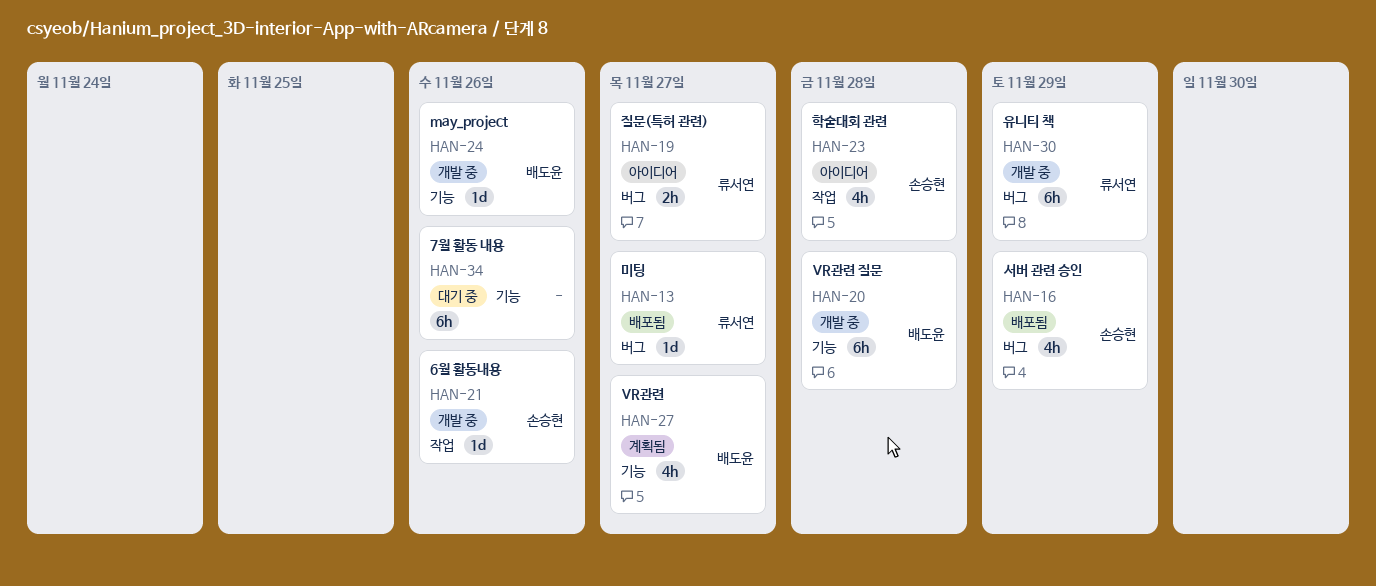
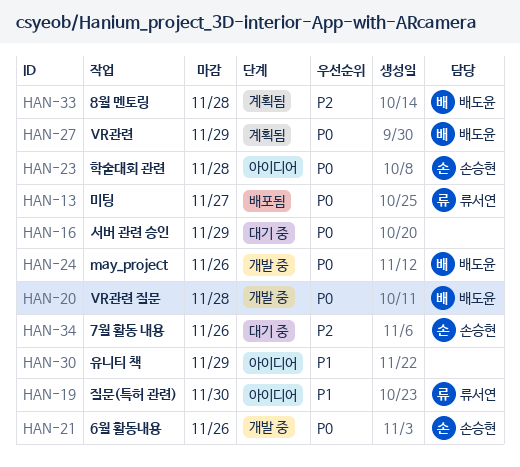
HAN-16, status: 배포됨 -> 대기 중
HAN-16, owner: 손승현 -> none
HAN-19, due: Nov 27 -> Nov 30
HAN-27, due: Nov 27 -> Nov 29
HAN-30, status: 개발 중 -> 아이디어
HAN-30, owner: 류서연 -> none
HAN-33: none -> present
HAN-34, owner: none -> 손승현

